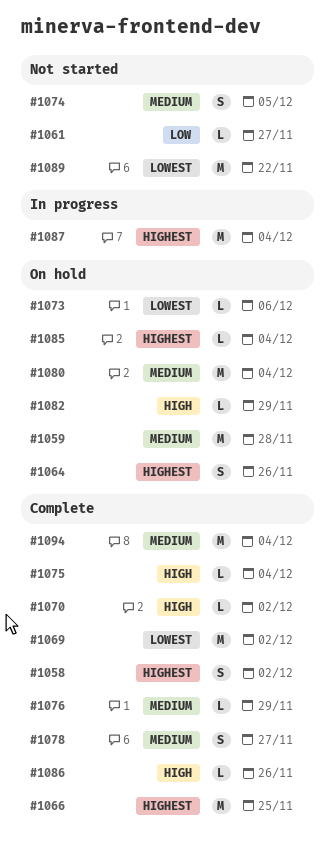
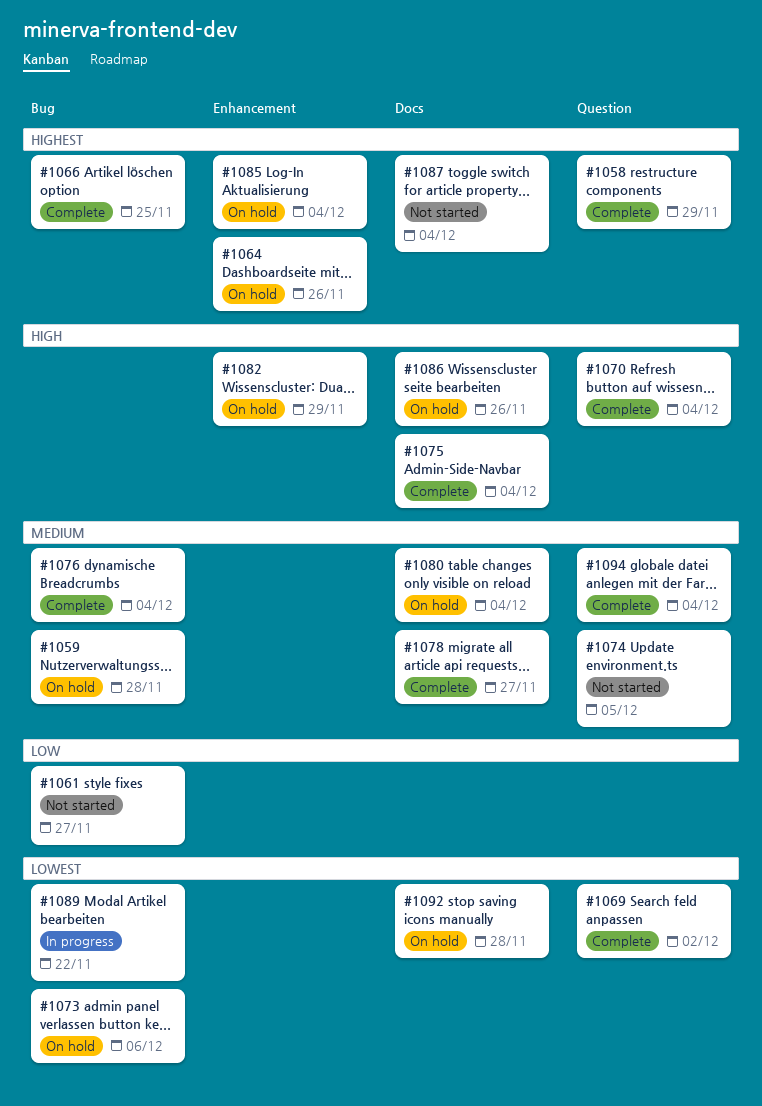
#1058, due: Dec 2 -> Nov 29
#1070, due: Dec 2 -> Dec 4
#1076, due: Nov 29 -> Dec 4
#1086, status: Complete -> On hold
#1087, status: In progress -> Not started
#1089, status: Not started -> In progress
#1092: none -> present

